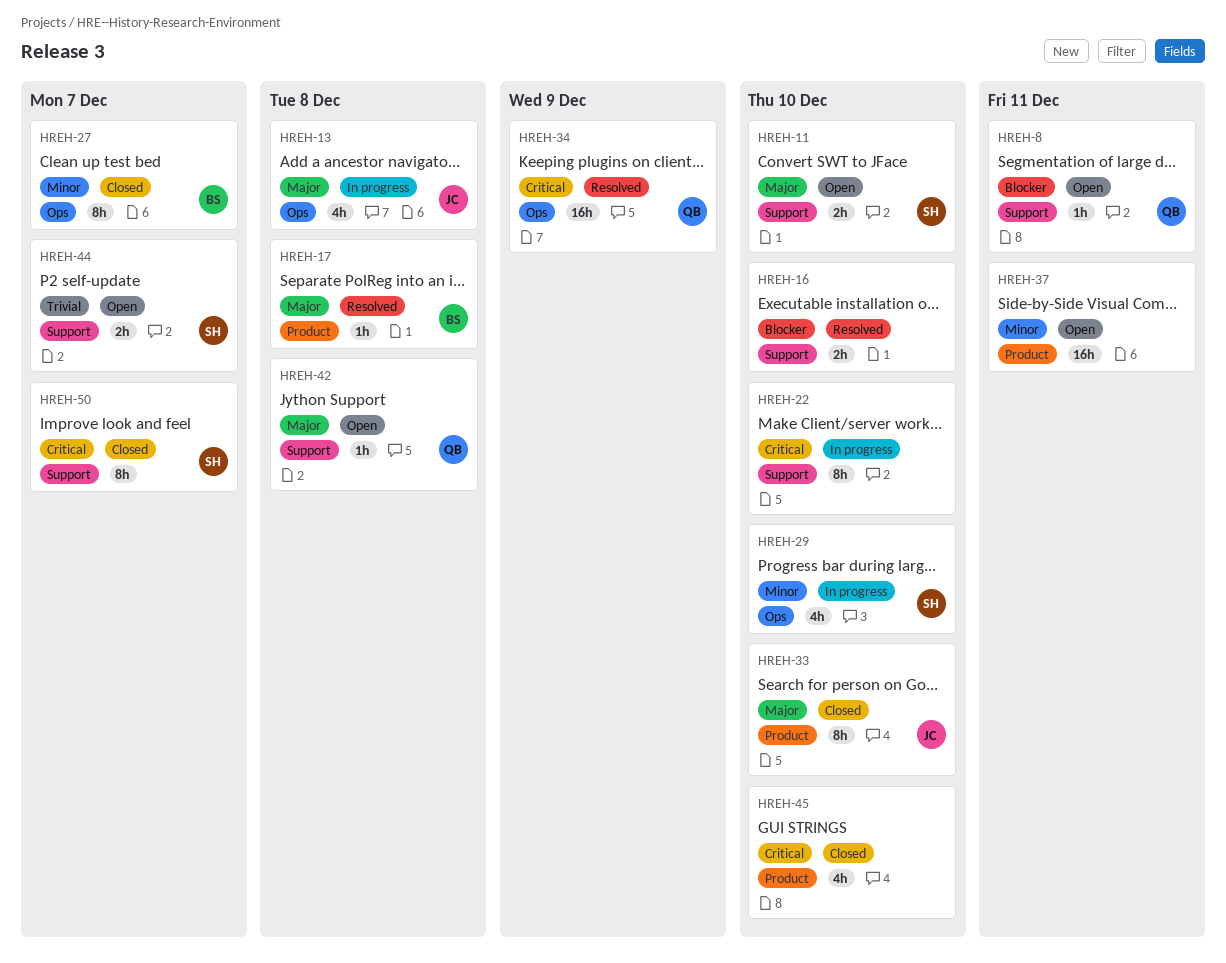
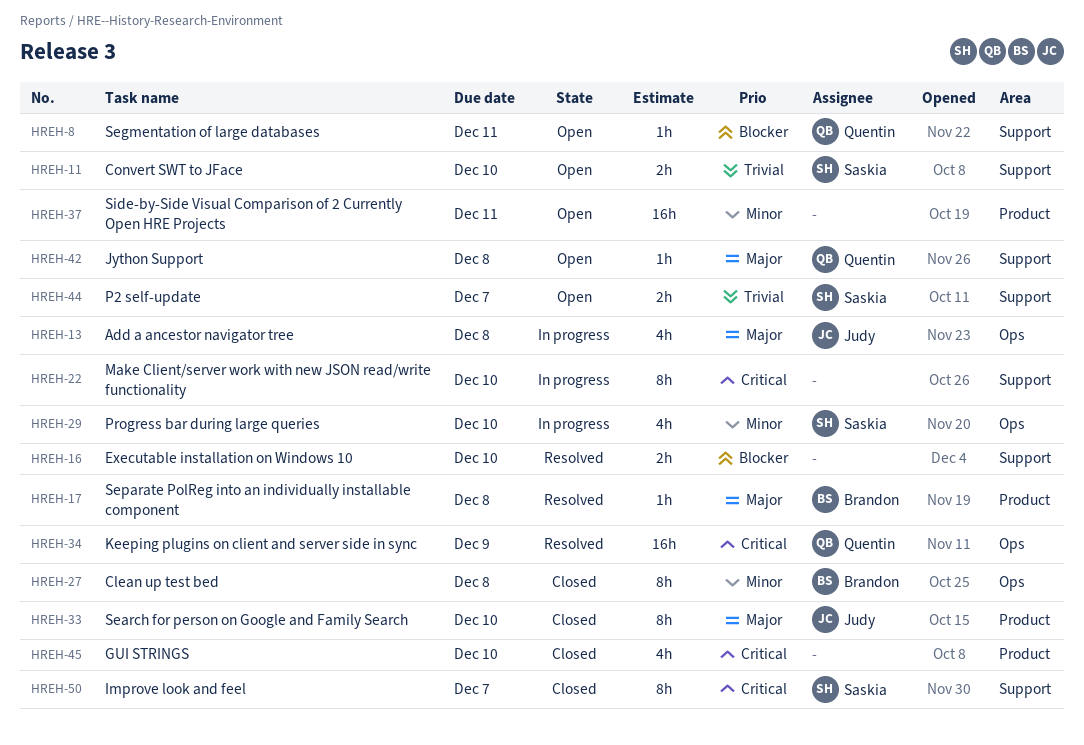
HREH-11, priority: Major -> Trivial
HREH-27, due: Dec 7 -> Dec 8

